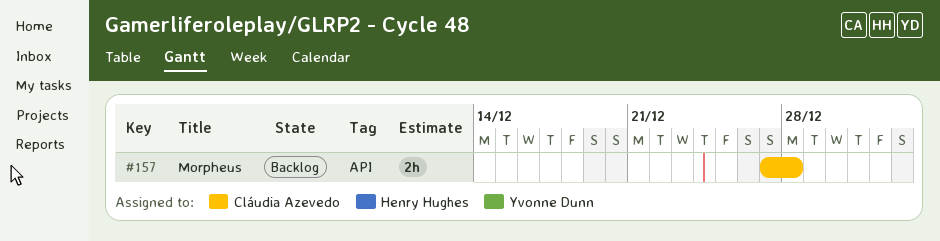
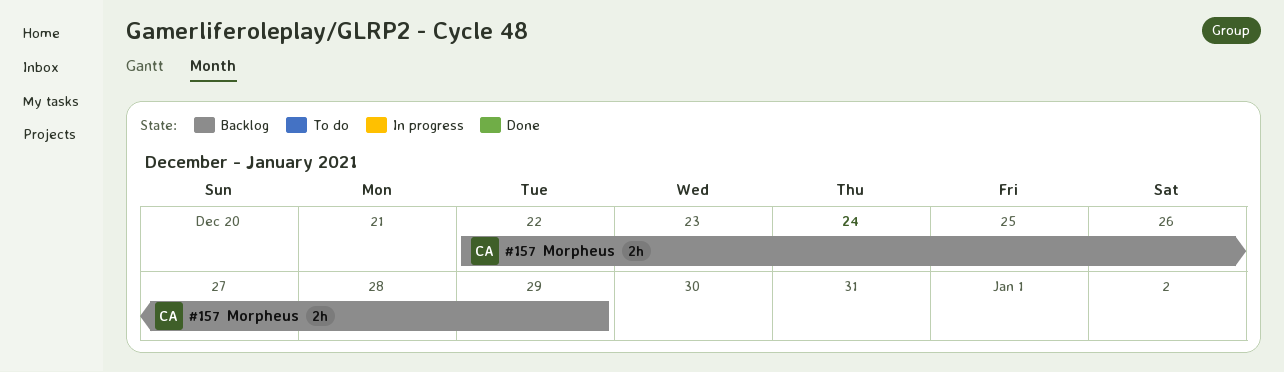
#157, start: Dec 27 -> Dec 22
#157, due: Dec 28 -> Dec 29

